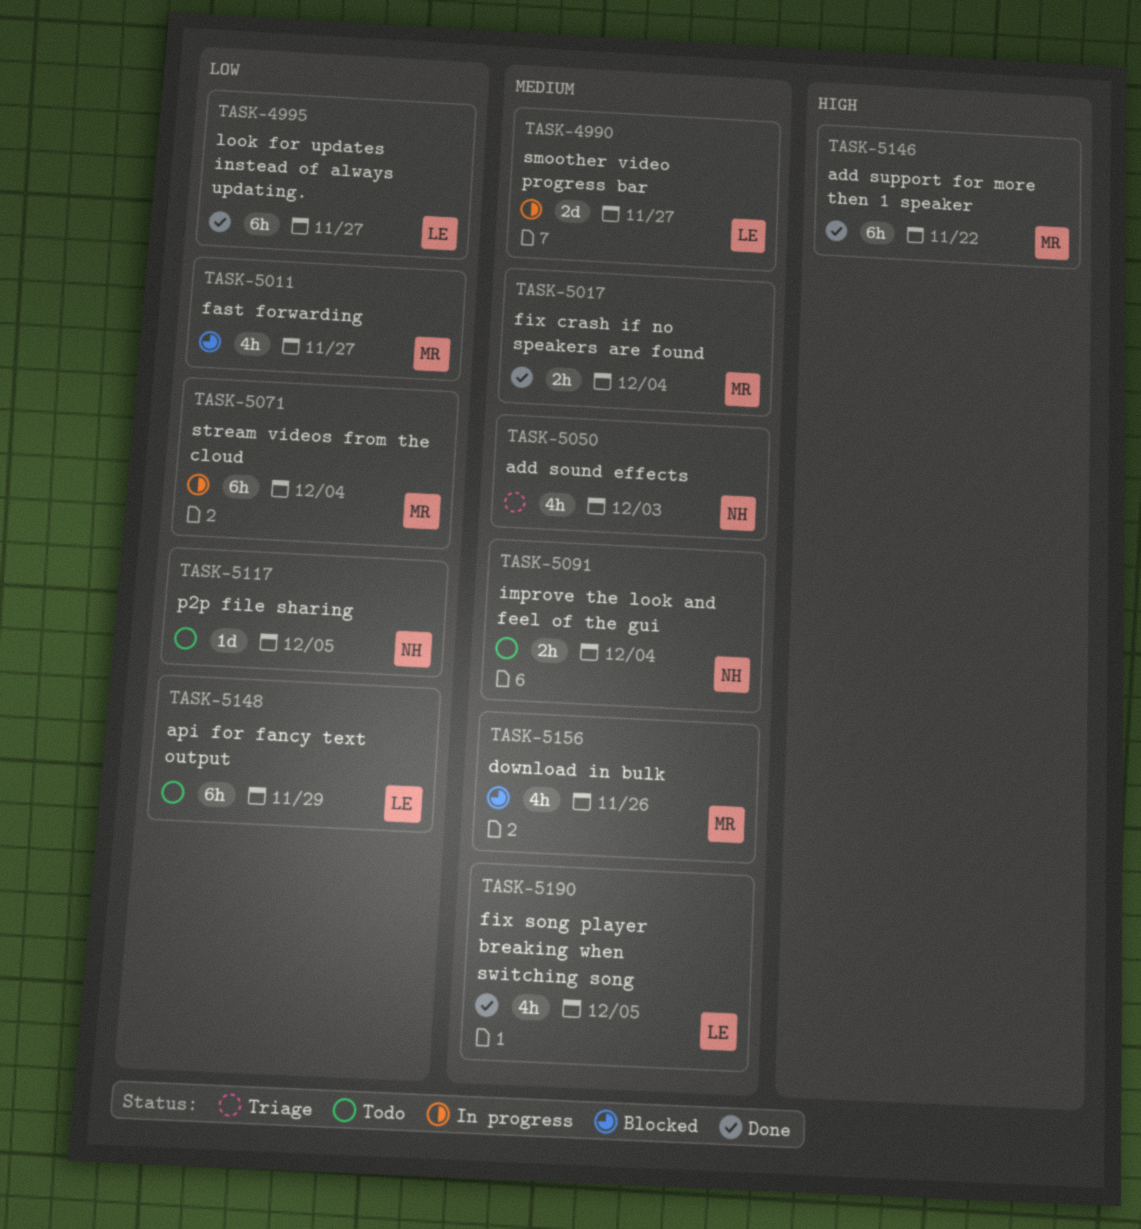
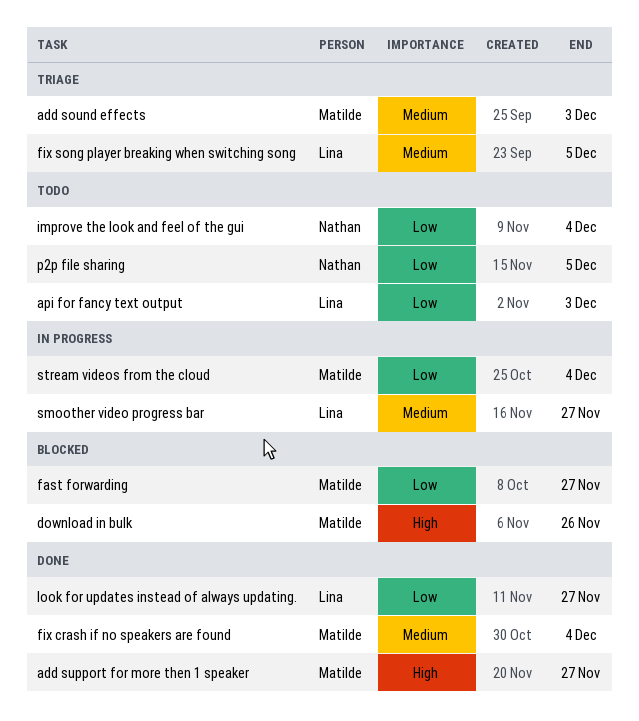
add sound effects, owner: Nathan -> Matilde
add support for more then 1 speaker, due: Nov 22 -> Nov 27
api for fancy text output, due: Nov 29 -> Dec 3
download in bulk, priority: Medium -> High
fix song player breaking when switching song, status: Done -> Triage
improve the look and feel of the gui, priority: Medium -> Low

